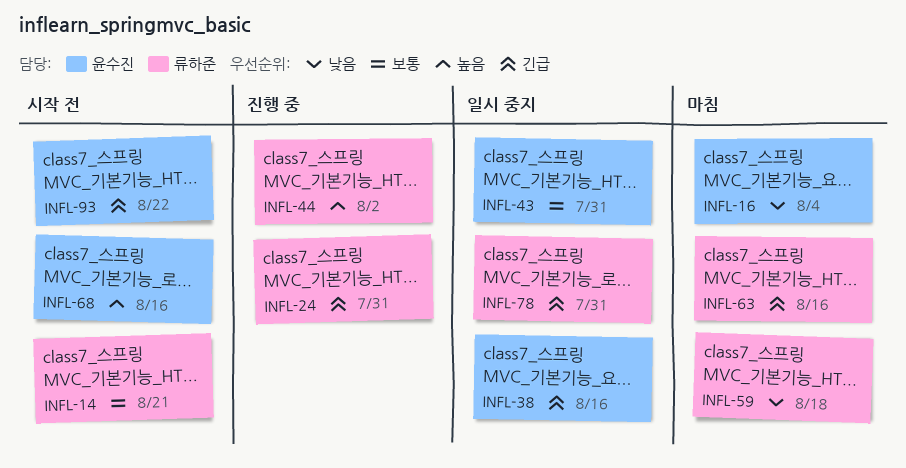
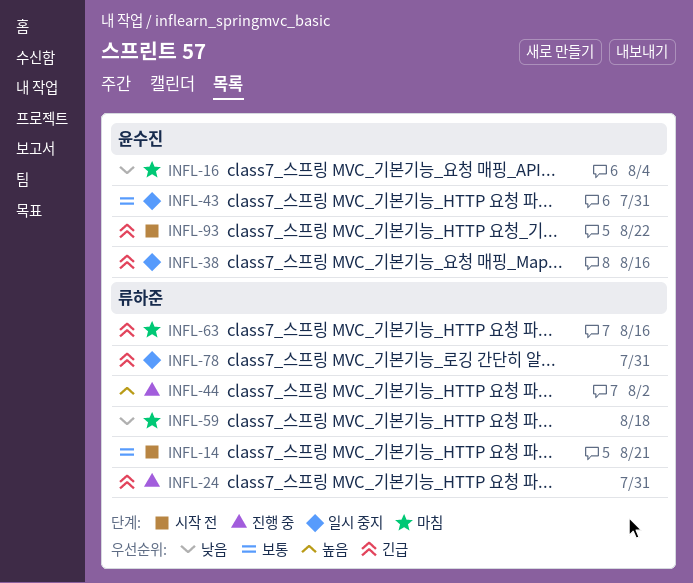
INFL-68: present -> none

